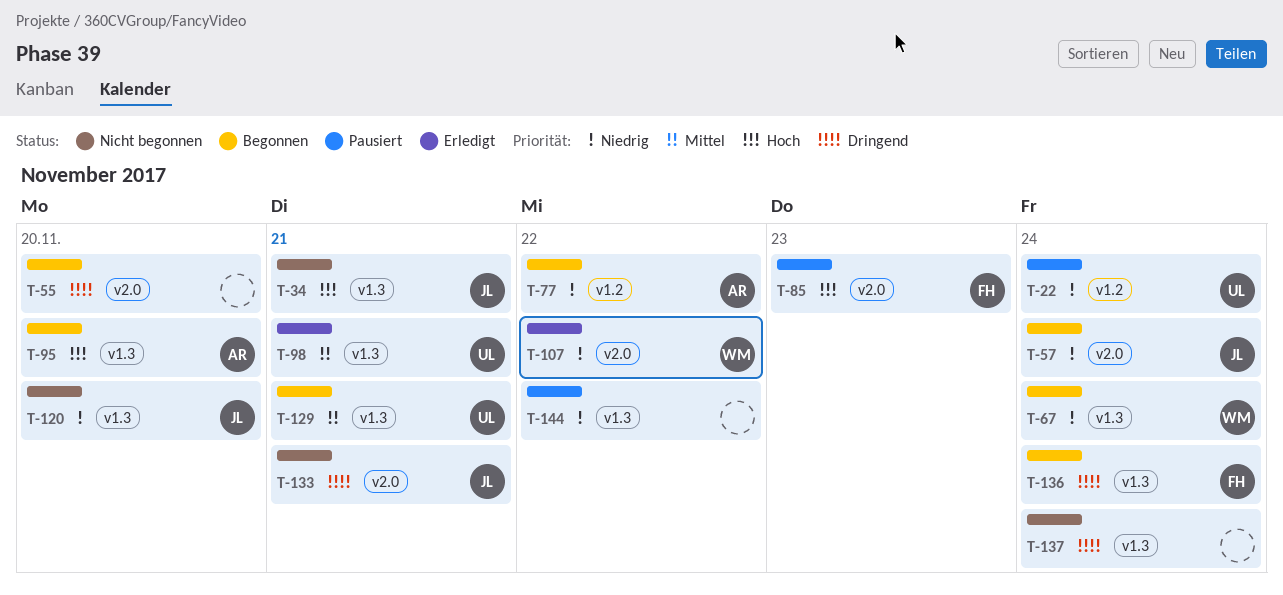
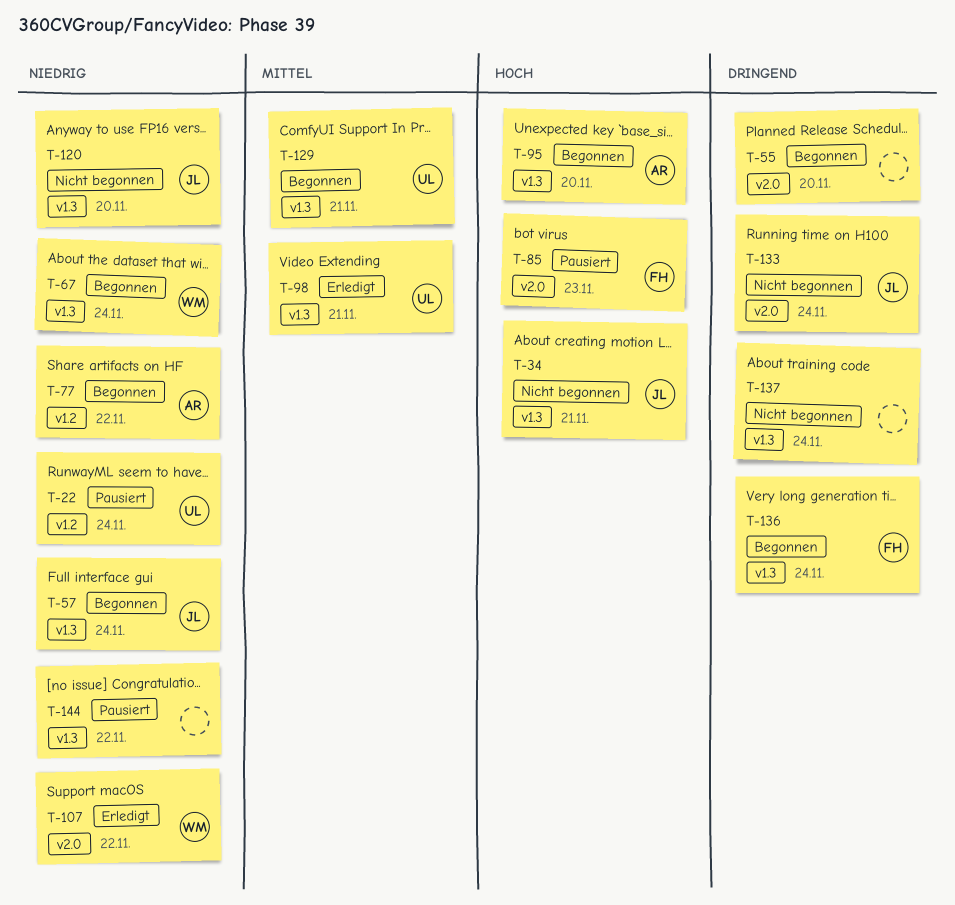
T-57, label: v2.0 -> v1.3
T-133, due: Nov 21 -> Nov 24

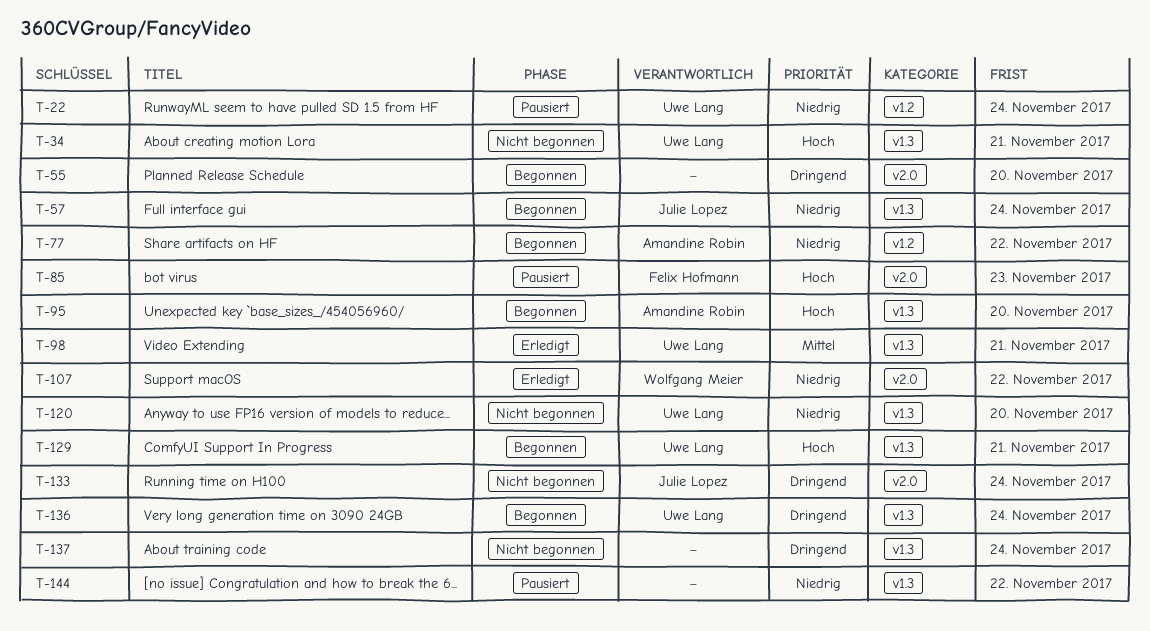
T-34, owner: Julie Lopez -> Uwe Lang
T-67: present -> none
T-120, owner: Julie Lopez -> Uwe Lang
T-129, priority: Mittel -> Hoch
T-136, owner: Felix Hofmann -> Uwe Lang

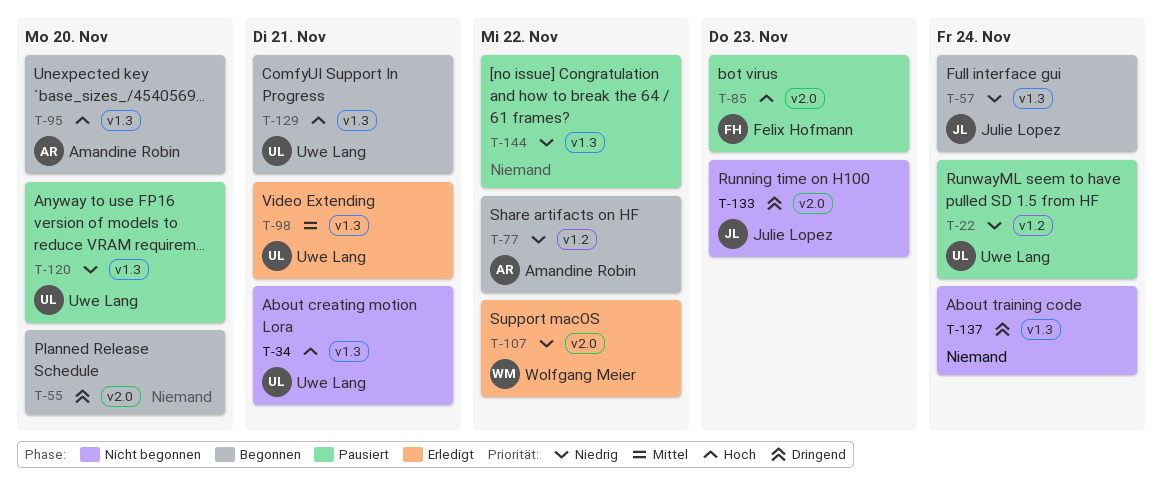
T-120, status: Nicht begonnen -> Pausiert
T-133, due: Nov 24 -> Nov 23
T-136: present -> none

